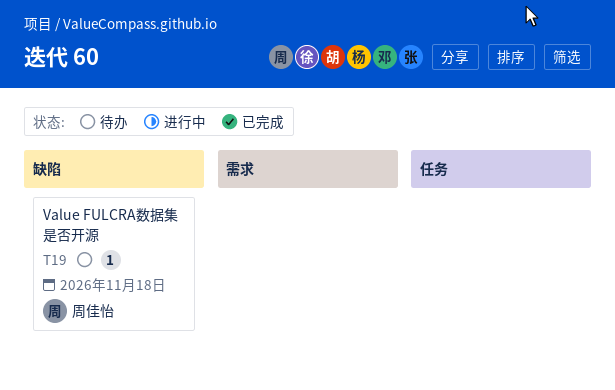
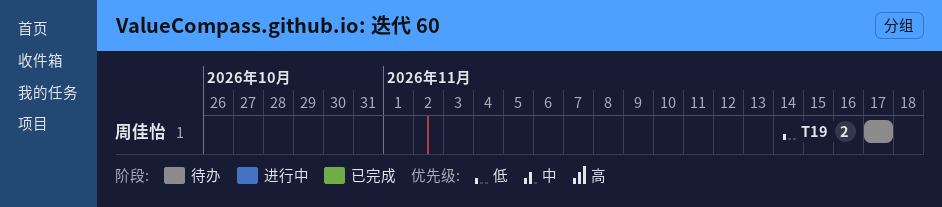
T19, estimate: 1 -> 2
T19, due: Nov 18 -> Nov 17

